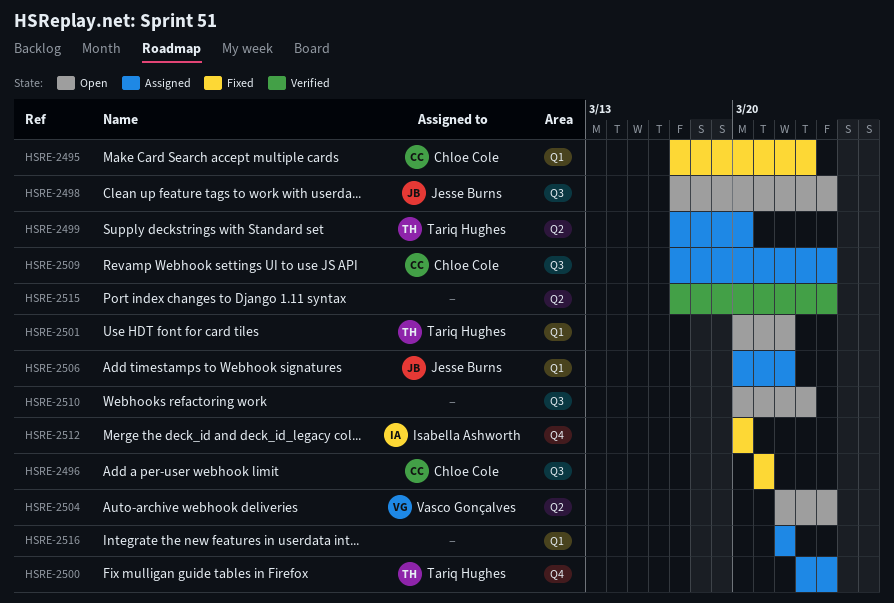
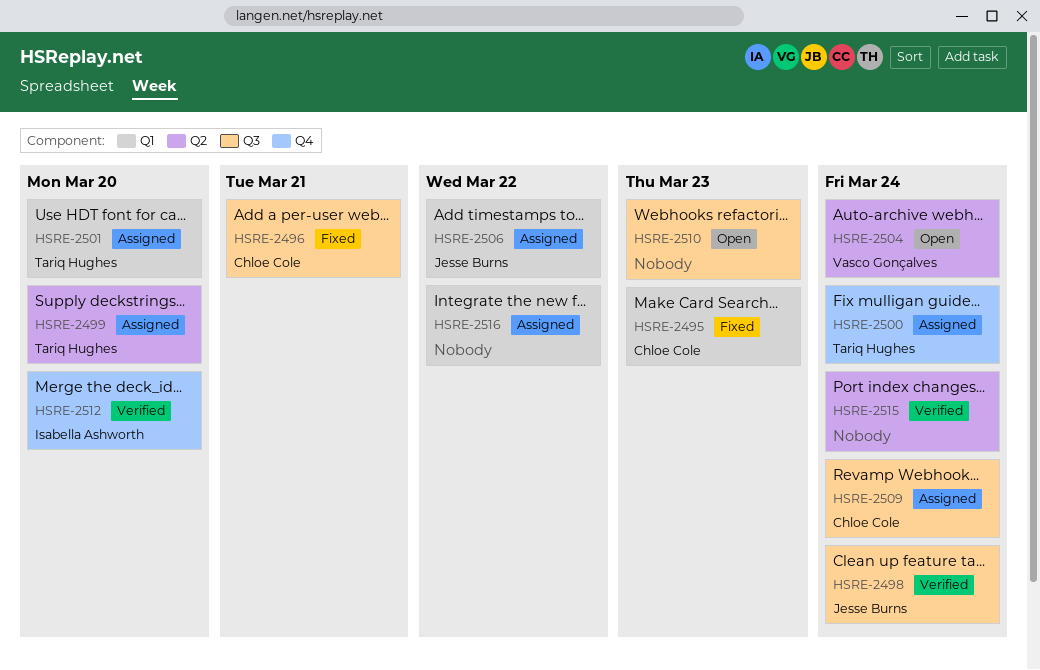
HSRE-2498, status: Open -> Verified
HSRE-2501, status: Open -> Assigned
HSRE-2501, due: Mar 22 -> Mar 20
HSRE-2512, status: Fixed -> Verified

